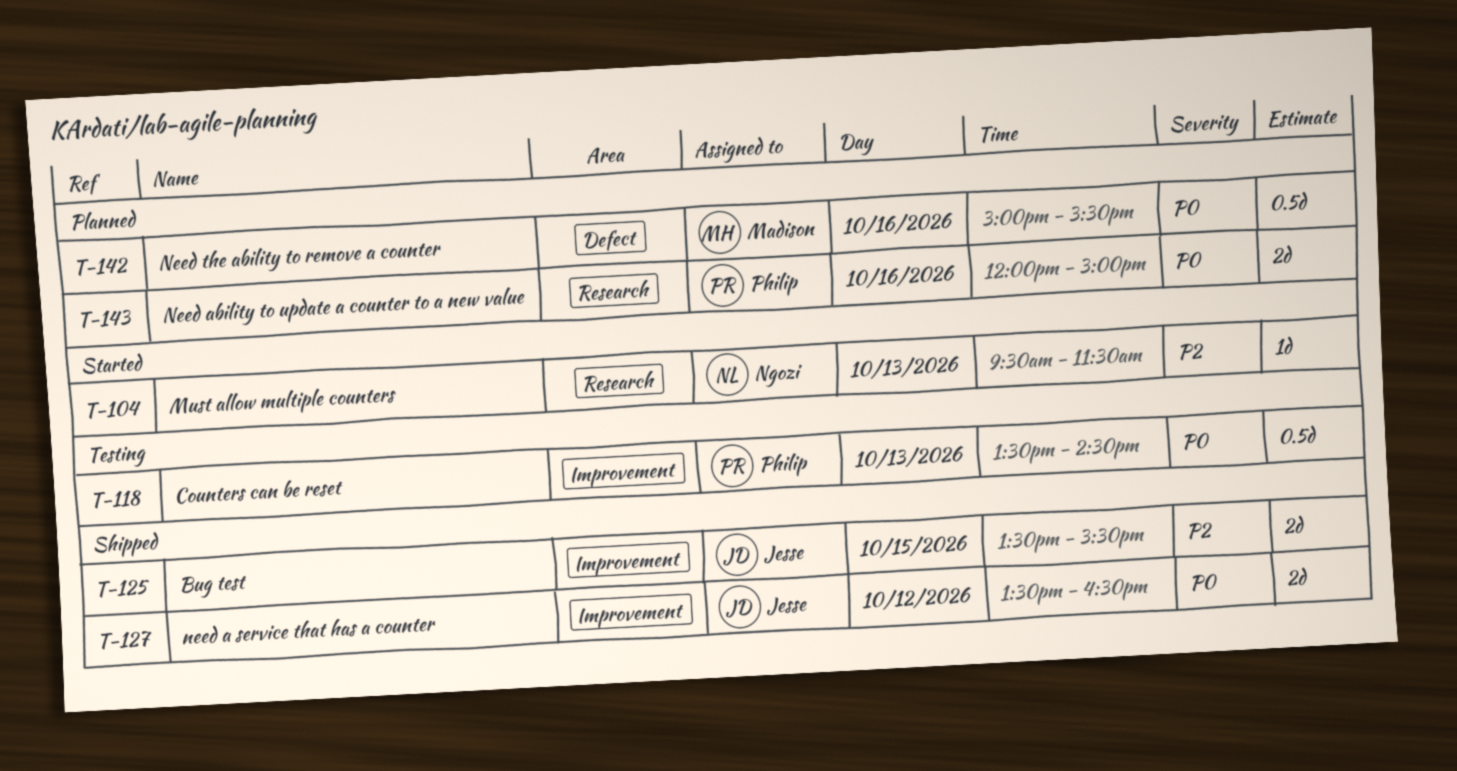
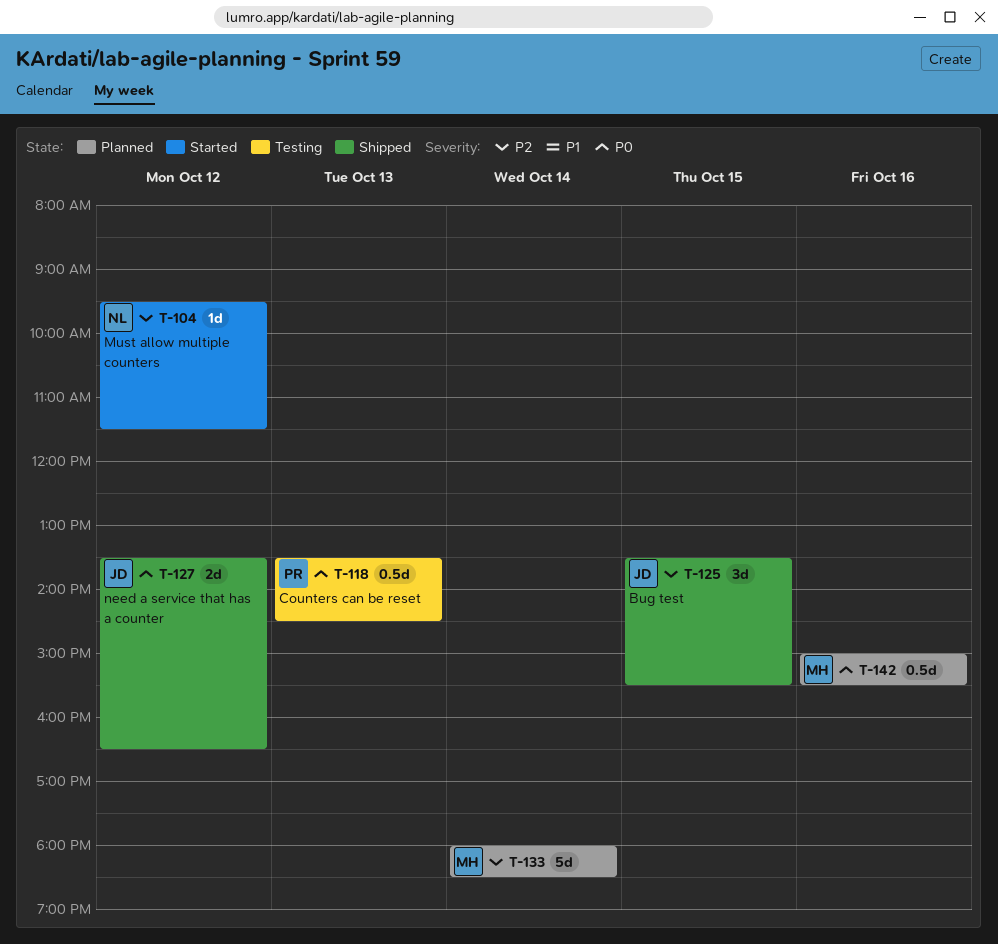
T-104, day: Oct 13 -> Oct 12
T-125, estimate: 2d -> 3d
T-133: none -> present
T-143: present -> none

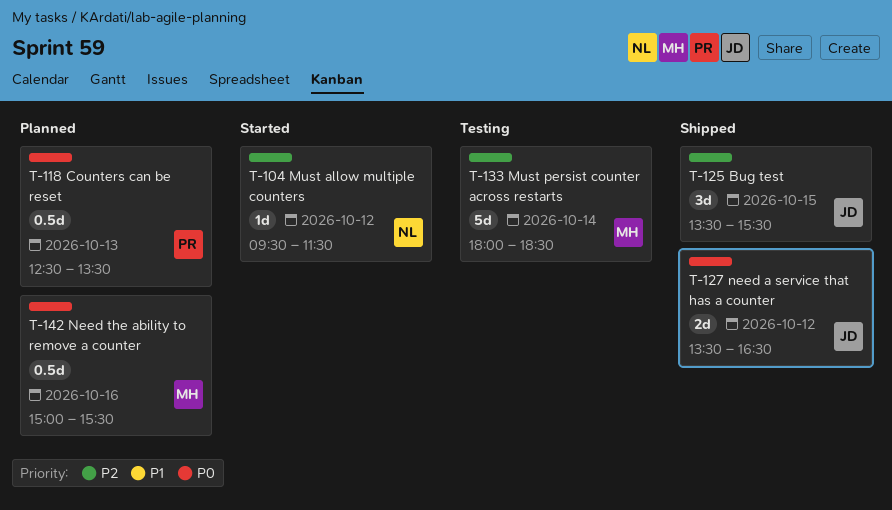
T-118, status: Testing -> Planned
T-118, begins: 13:30 -> 12:30
T-118, ends: 14:30 -> 13:30
T-133, status: Planned -> Testing

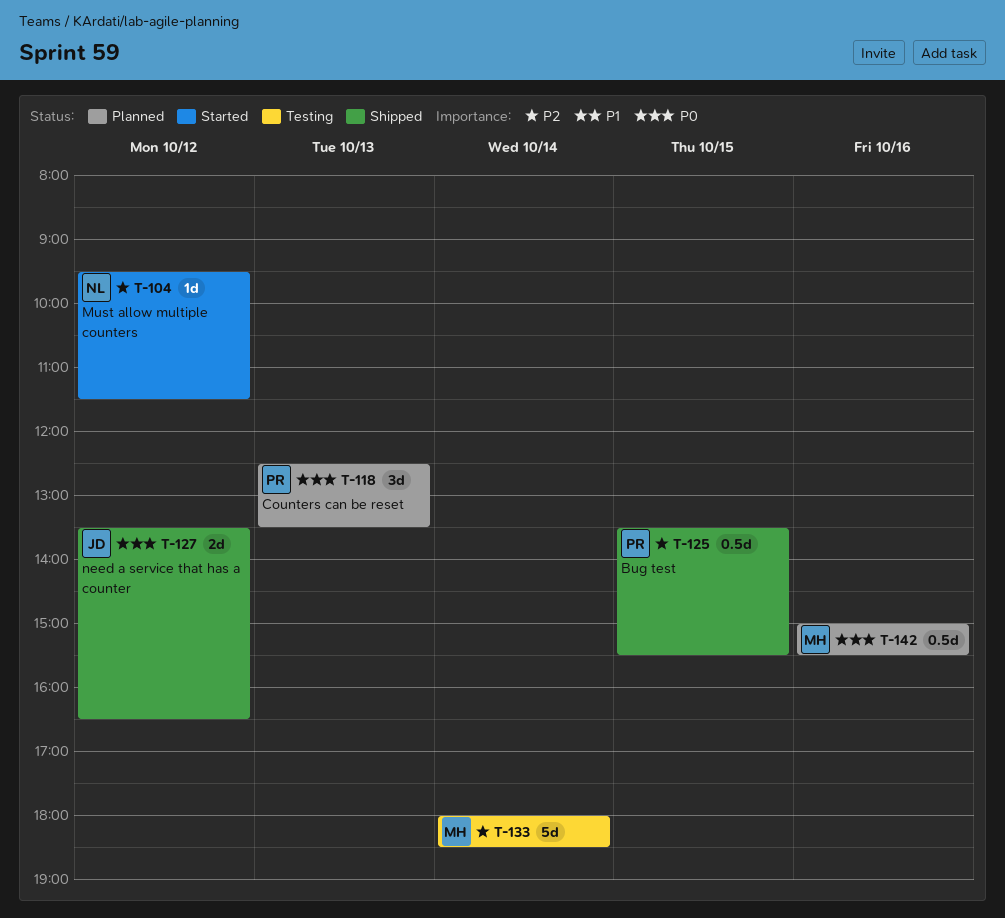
T-118, estimate: 0.5d -> 3d
T-125, owner: JD -> PR
T-125, estimate: 3d -> 0.5d

